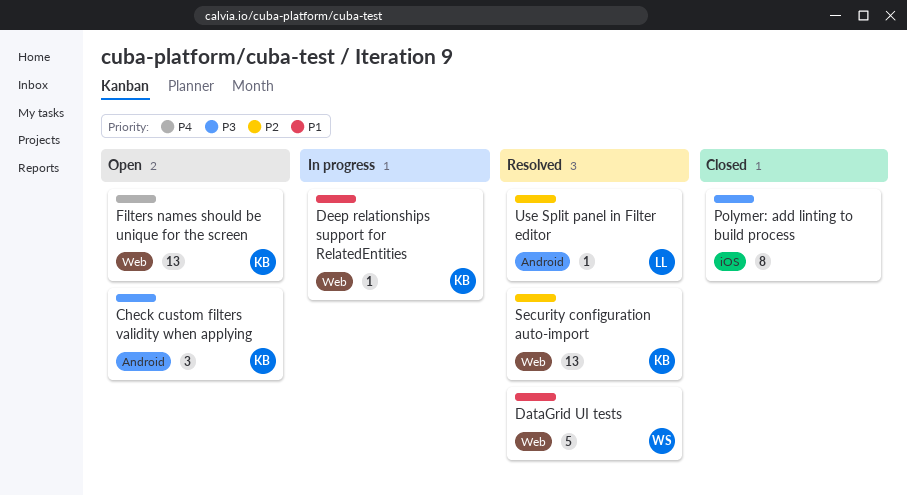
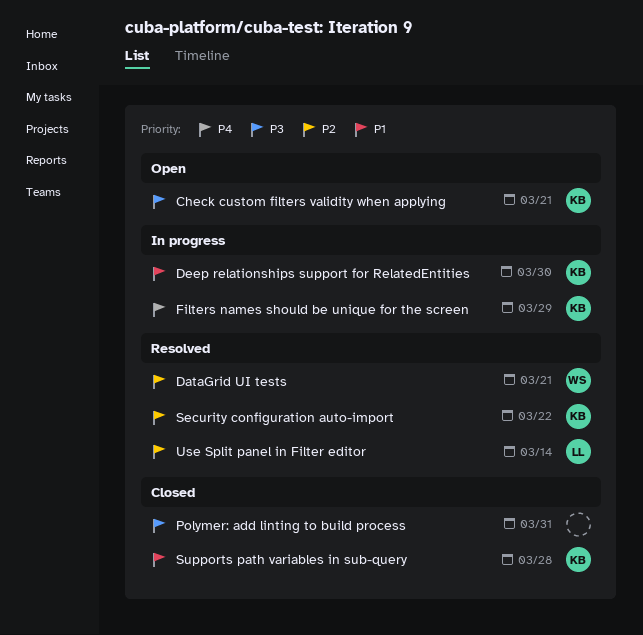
DataGrid UI tests, priority: P1 -> P2
Filters names should be unique for the screen, status: Open -> In progress
Supports path variables in sub-query: none -> present

